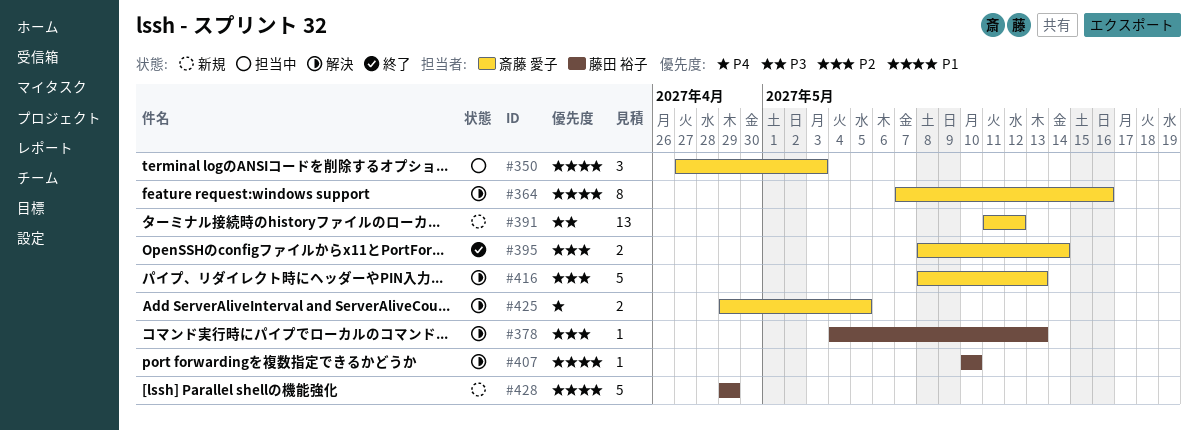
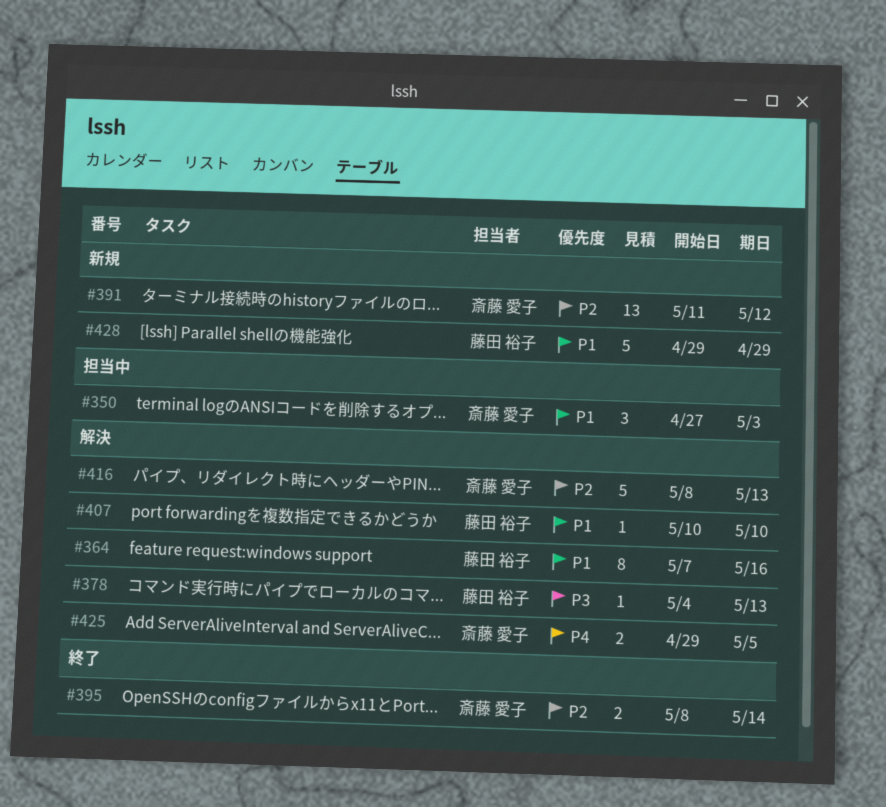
#364, owner: 斎藤 愛子 -> 藤田 裕子
#378, priority: P2 -> P3
#391, priority: P3 -> P2

